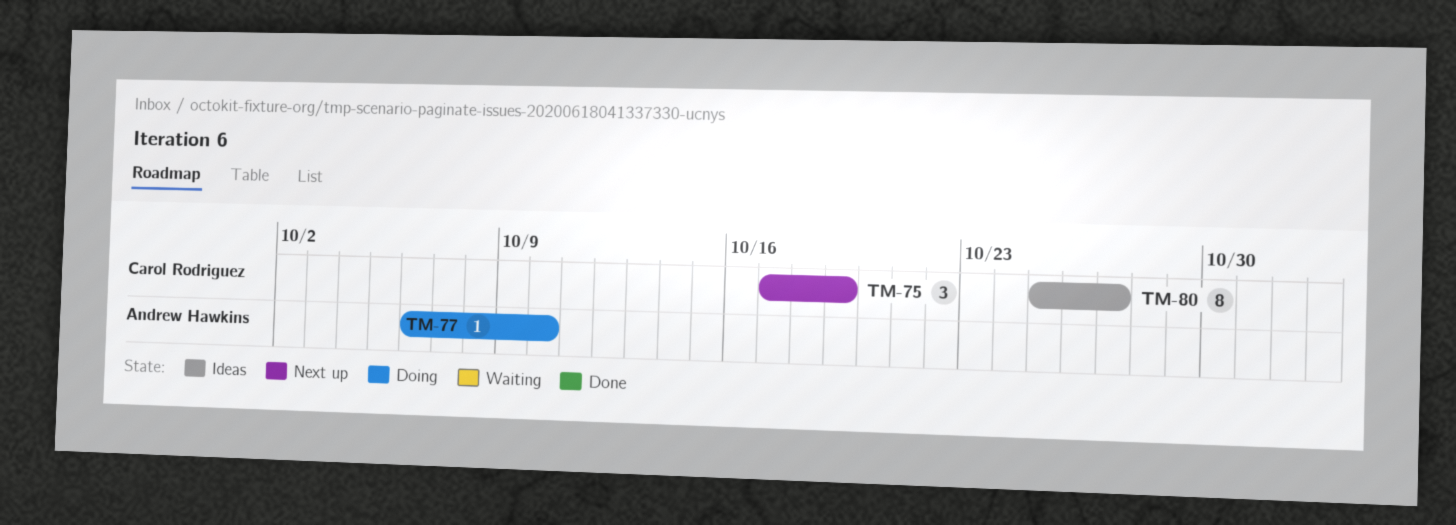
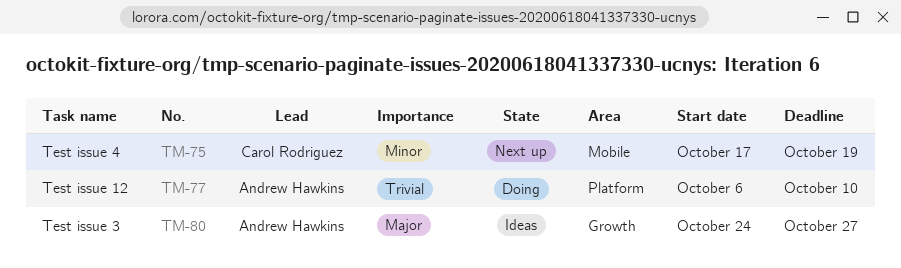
TM-80, owner: Carol Rodriguez -> Andrew Hawkins
TM-80, start: Oct 25 -> Oct 24

